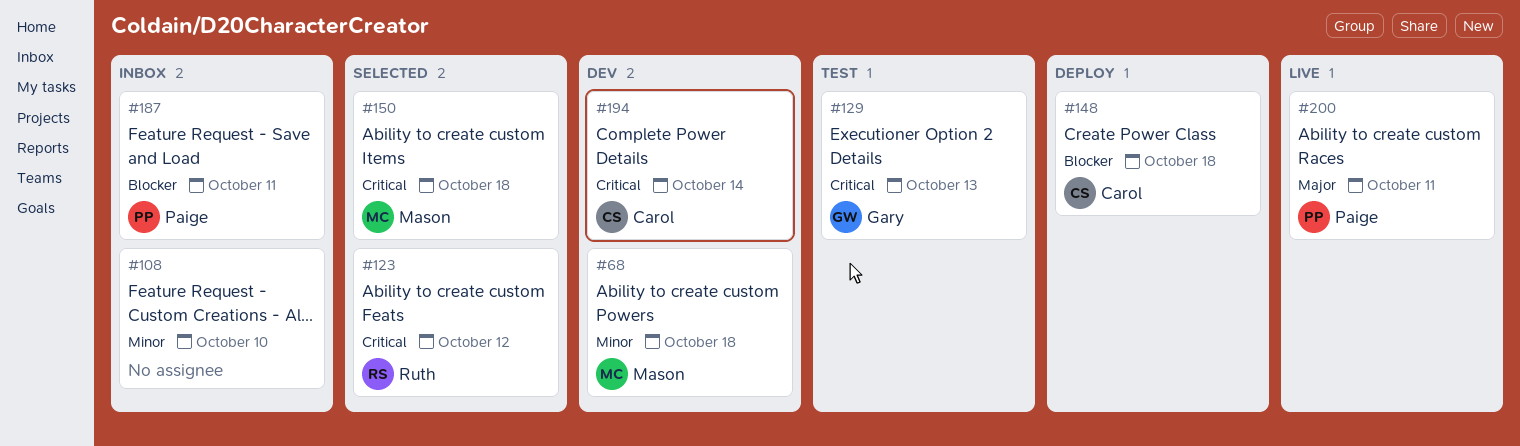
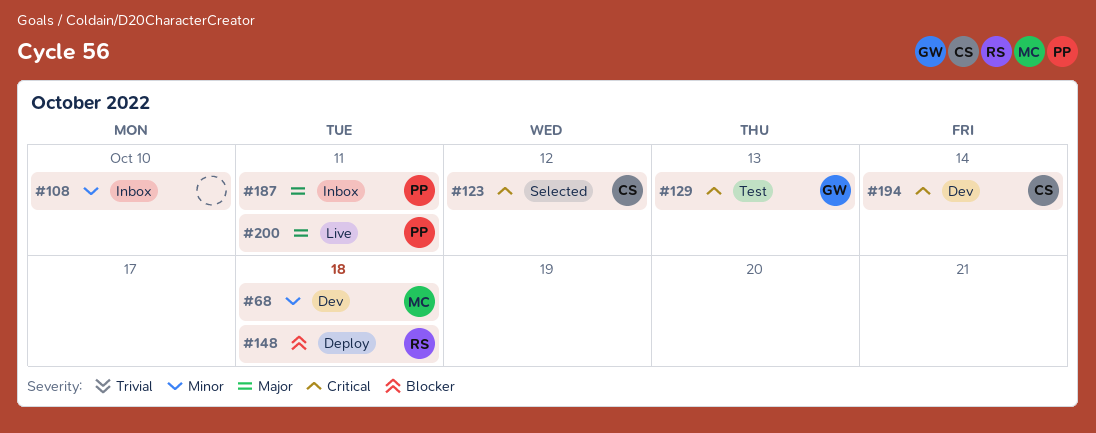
#123, owner: Ruth -> Carol
#148, owner: Carol -> Ruth
#150: present -> none
#187, priority: Blocker -> Major

